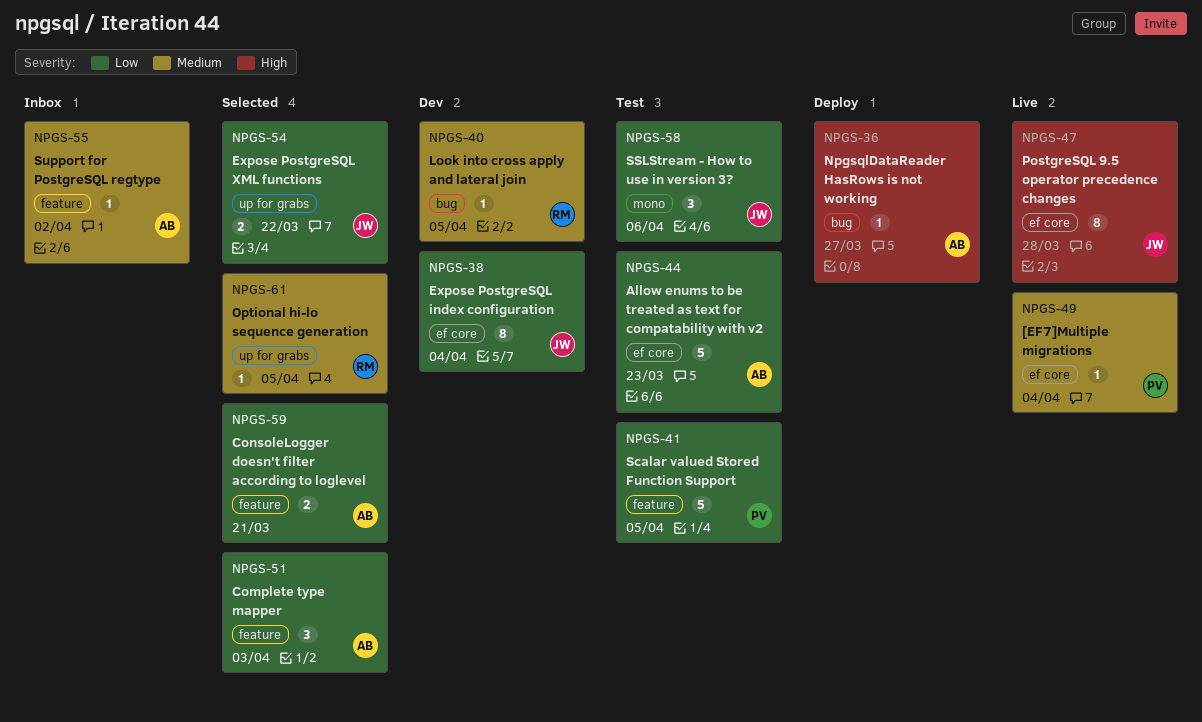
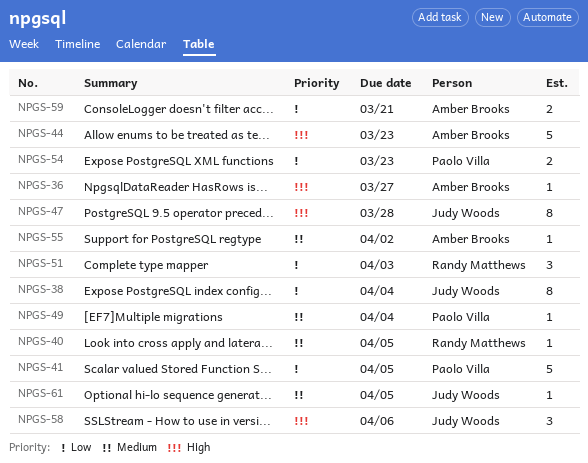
NPGS-44, priority: Low -> High
NPGS-51, owner: Amber Brooks -> Randy Matthews
NPGS-54, owner: Judy Woods -> Paolo Villa
NPGS-54, due: Mar 22 -> Mar 23
NPGS-58, priority: Low -> High
NPGS-61, owner: Randy Matthews -> Judy Woods

